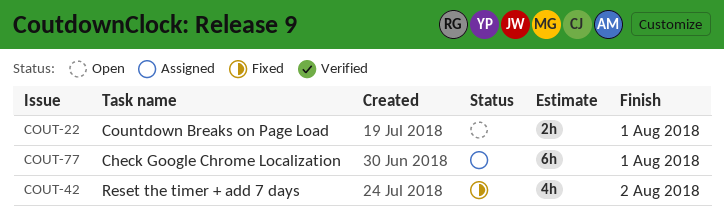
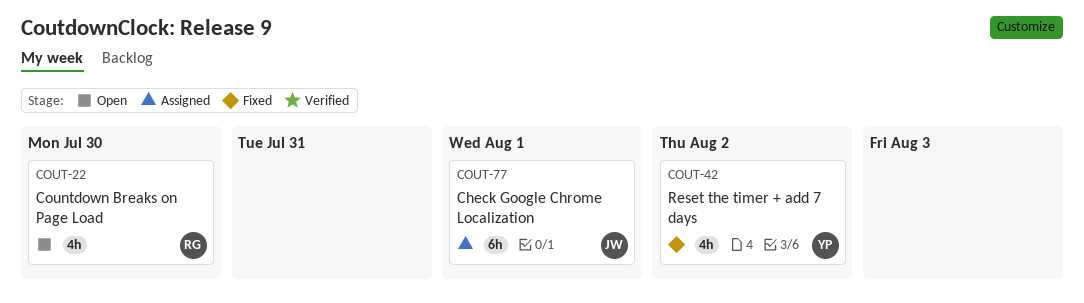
COUT-22, estimate: 2h -> 4h
COUT-22, due: Aug 1 -> Jul 30

